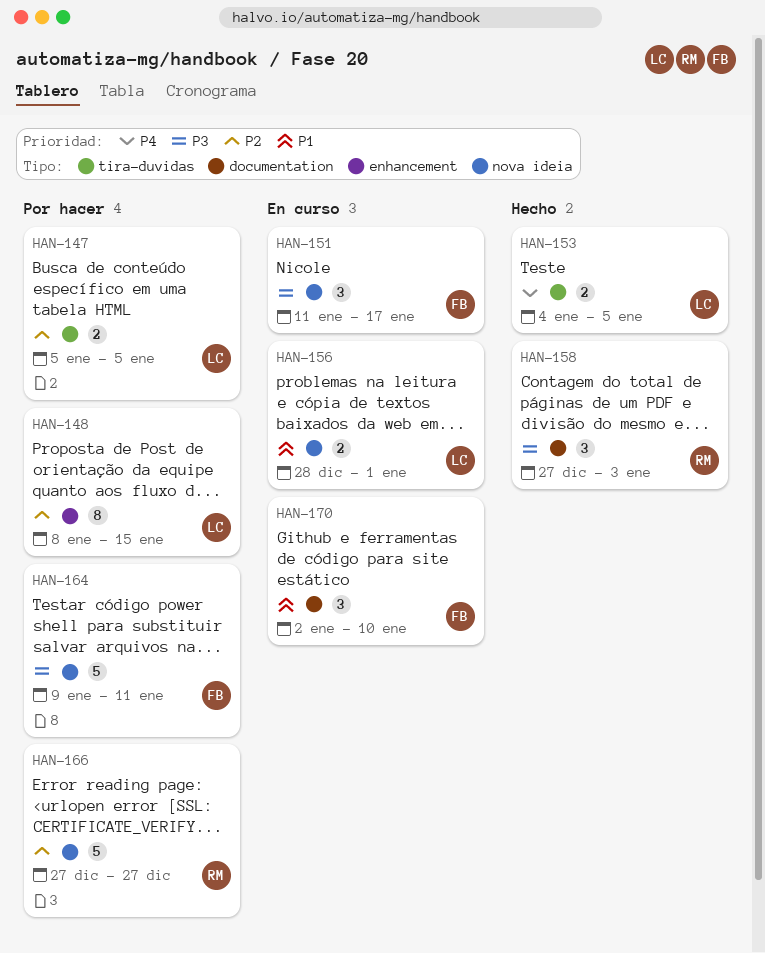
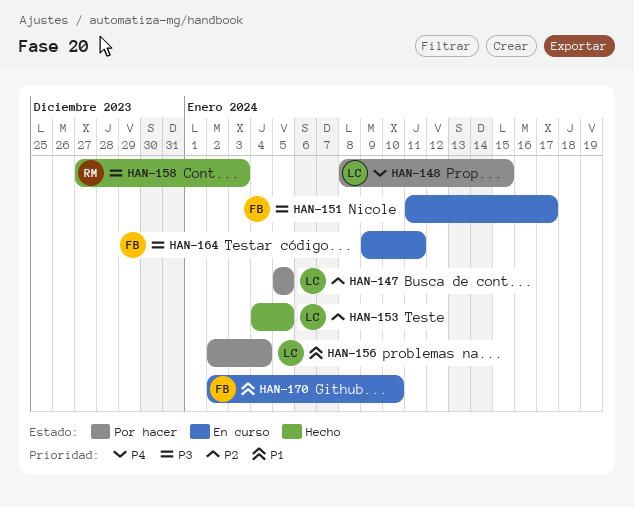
HAN-148, priority: P2 -> P4
HAN-153, priority: P4 -> P2
HAN-156, status: En curso -> Por hacer
HAN-156, start: Dec 28 -> Jan 2
HAN-156, due: Jan 1 -> Jan 4
HAN-164, status: Por hacer -> En curso
HAN-166: present -> none

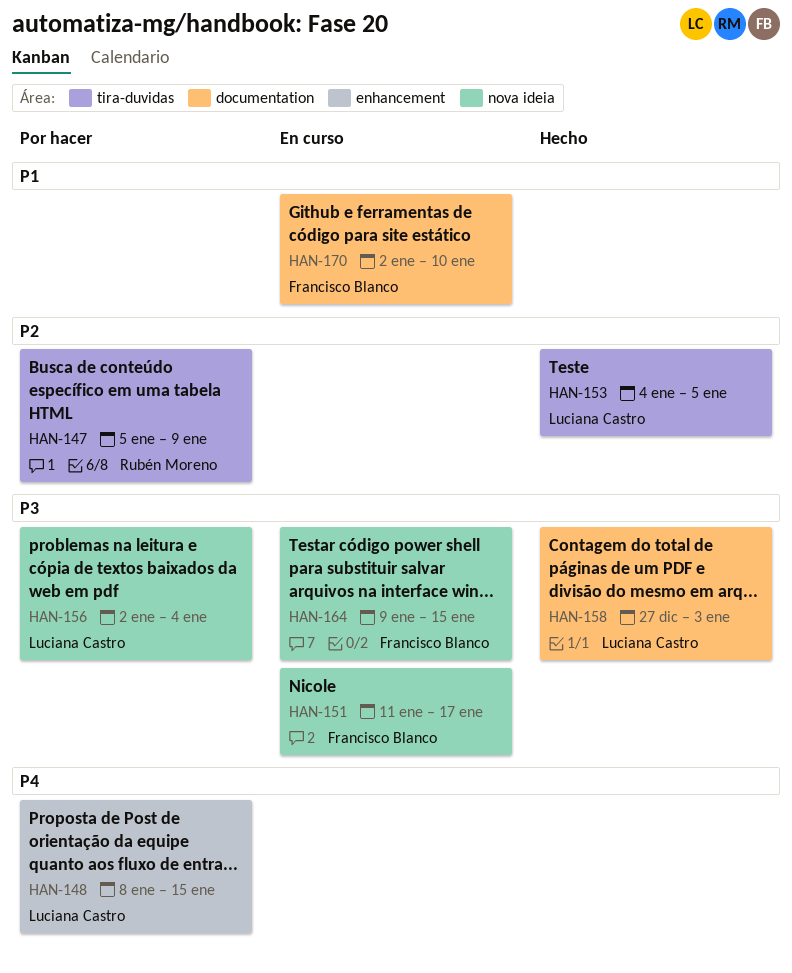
HAN-147, owner: Luciana Castro -> Rubén Moreno
HAN-147, due: Jan 5 -> Jan 9
HAN-156, priority: P1 -> P3
HAN-158, owner: Rubén Moreno -> Luciana Castro
HAN-164, due: Jan 11 -> Jan 15

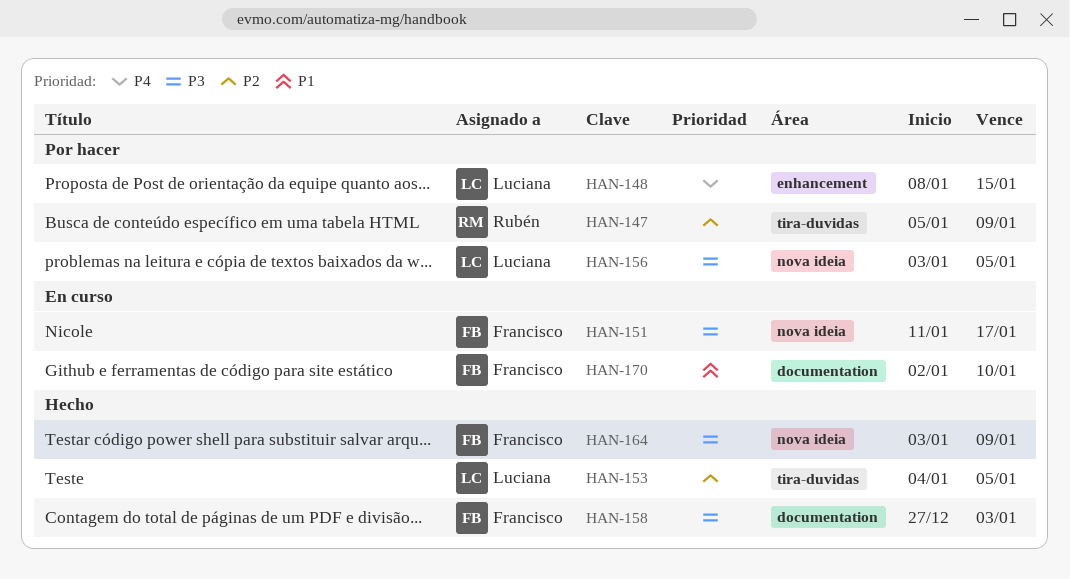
HAN-156, start: Jan 2 -> Jan 3
HAN-156, due: Jan 4 -> Jan 5
HAN-158, owner: Luciana Castro -> Francisco Blanco
HAN-164, status: En curso -> Hecho
HAN-164, start: Jan 9 -> Jan 3
HAN-164, due: Jan 15 -> Jan 9

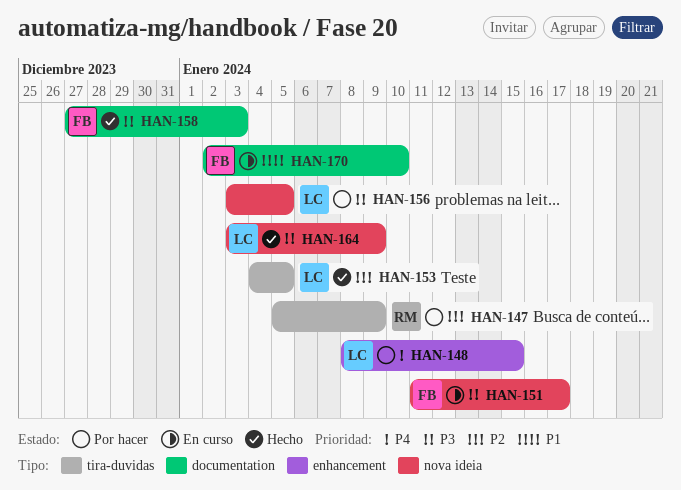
HAN-164, owner: Francisco -> Luciana

